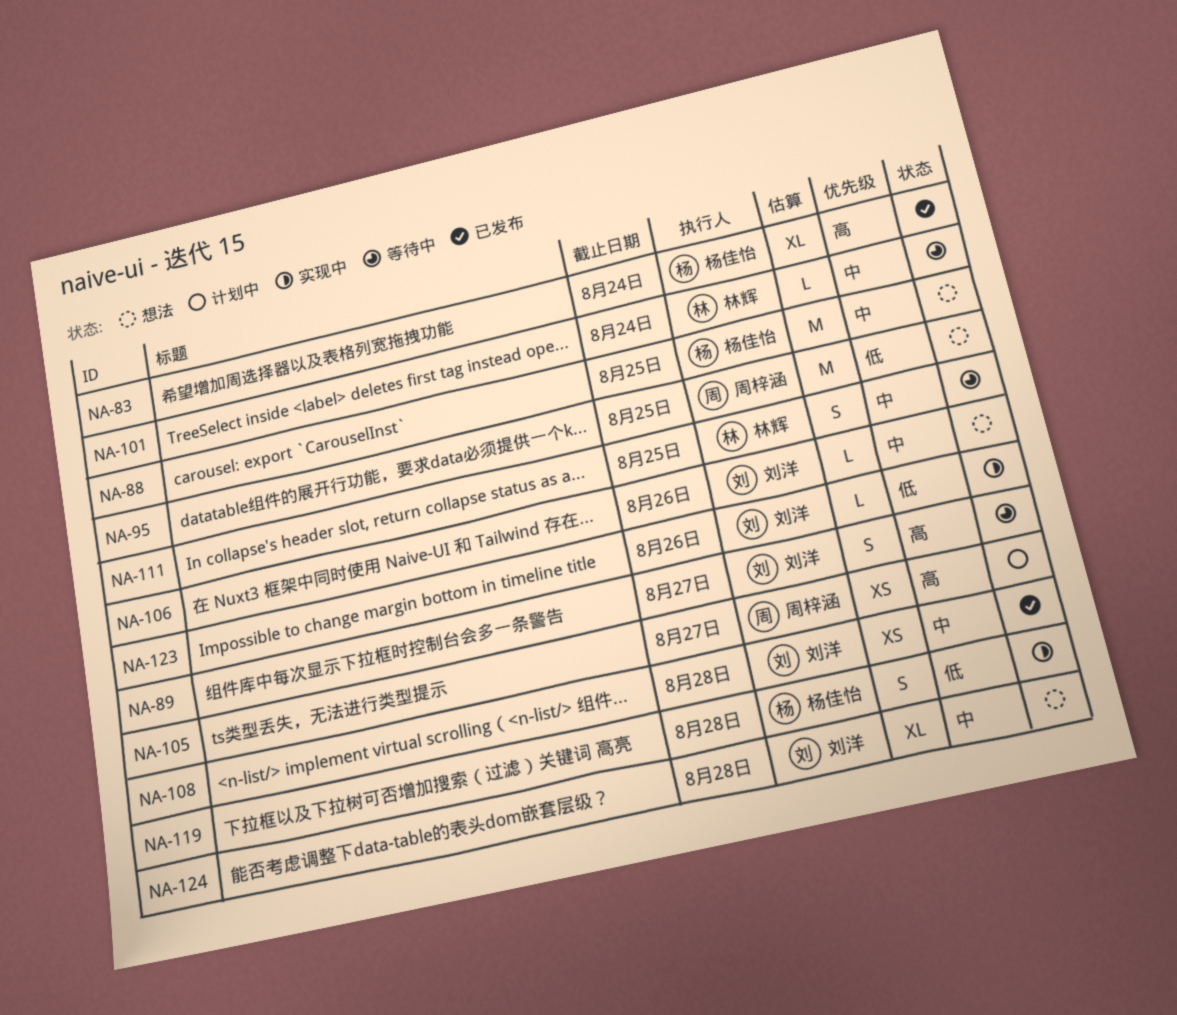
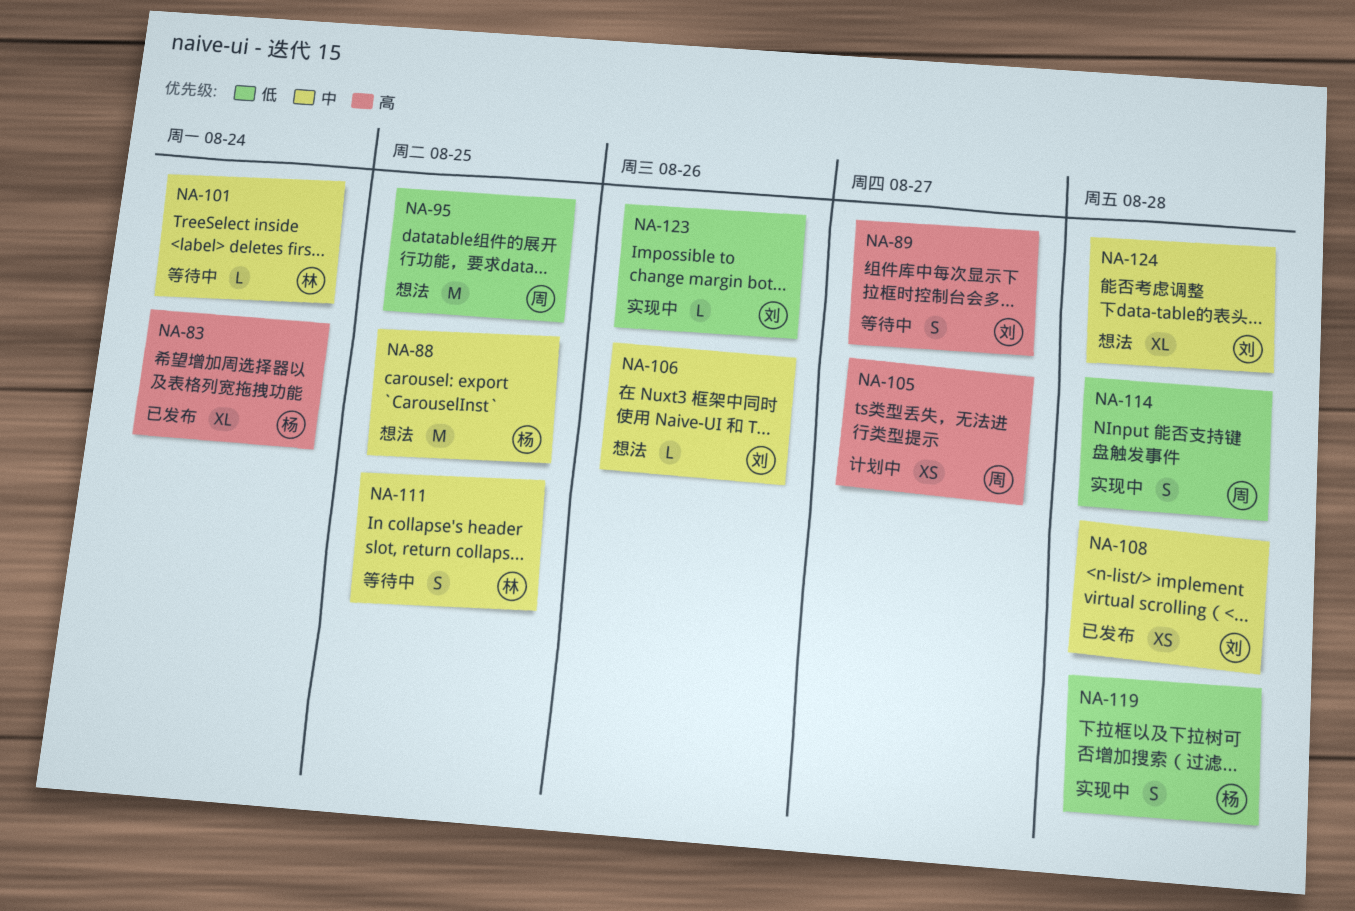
NA-114: none -> present

